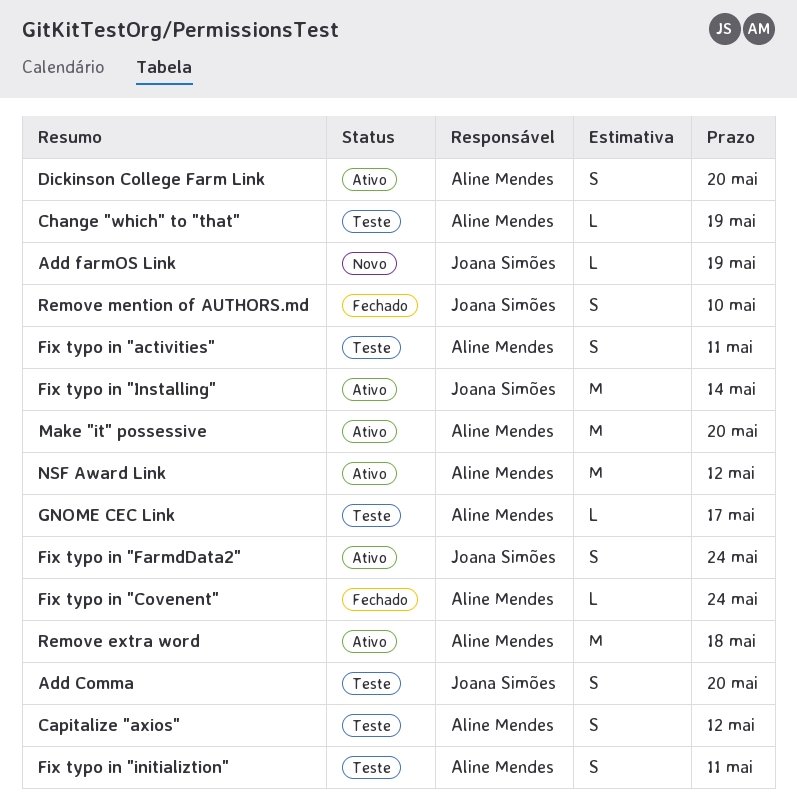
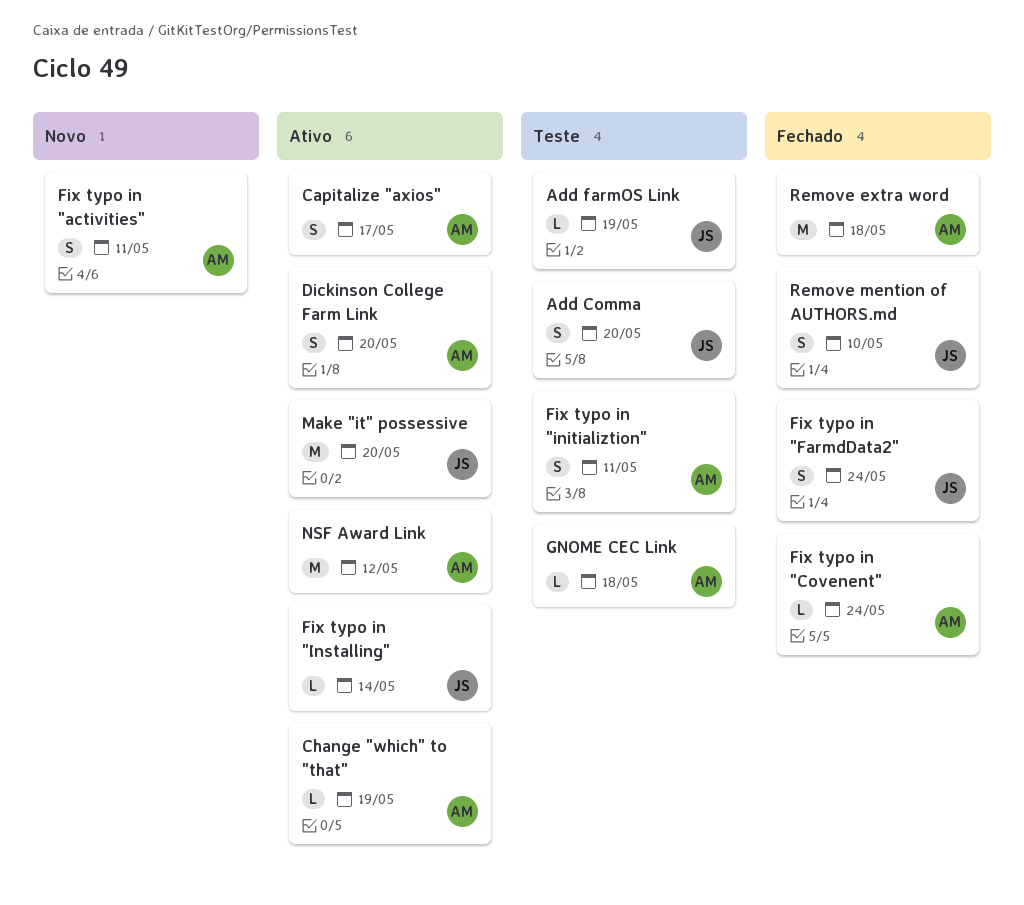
Add farmOS Link, status: Novo -> Teste
Capitalize "axios", status: Teste -> Ativo
Capitalize "axios", due: May 12 -> May 17
Change "which" to "that", status: Teste -> Ativo
Fix typo in "activities", status: Teste -> Novo
Fix typo in "FarmdData2", status: Ativo -> Fechado
Fix typo in "Installing", estimate: M -> L
GNOME CEC Link, due: May 17 -> May 18
Make "it" possessive, owner: Aline Mendes -> Joana Simões
Remove extra word, status: Ativo -> Fechado

